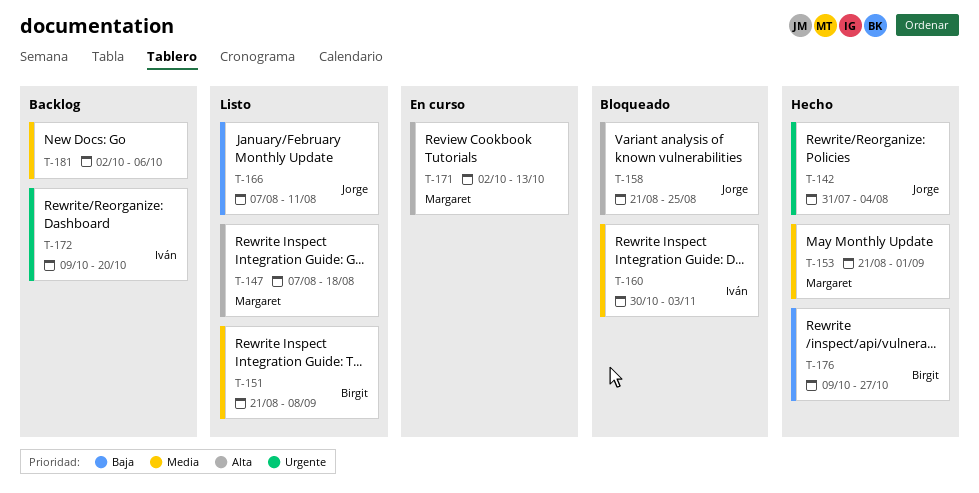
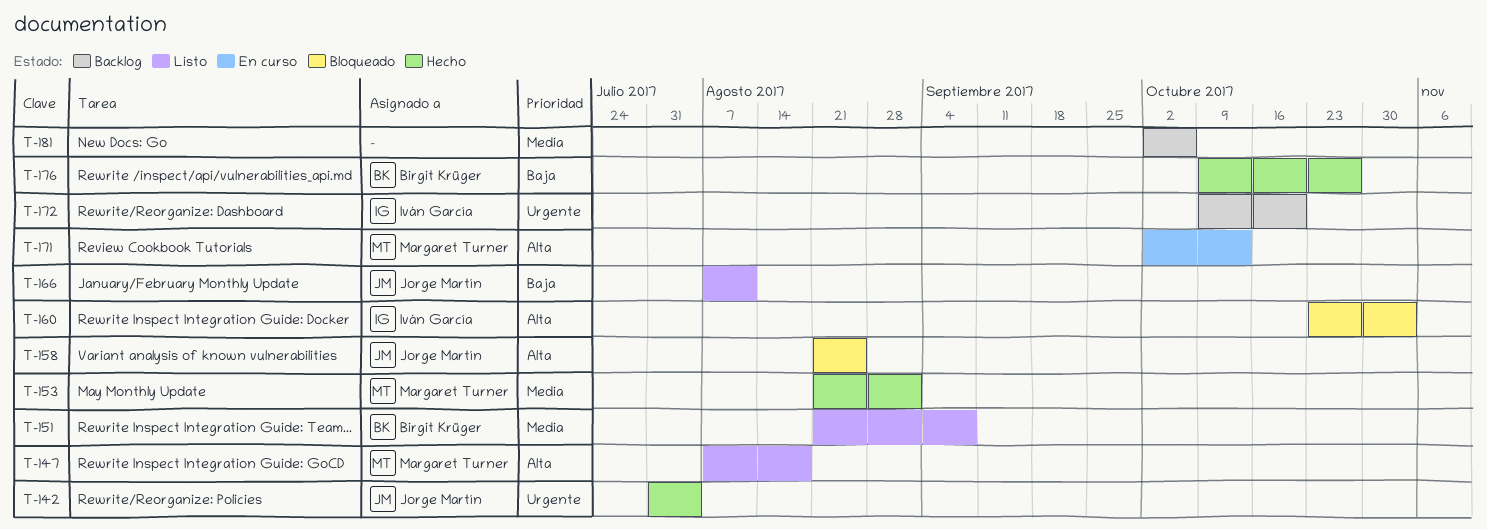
T-160, priority: Media -> Alta
T-160, start: Oct 30 -> Oct 23

